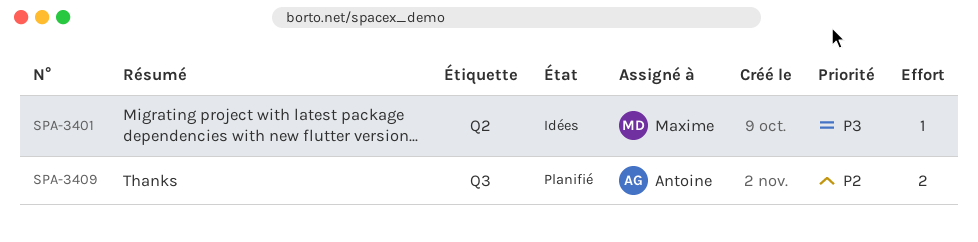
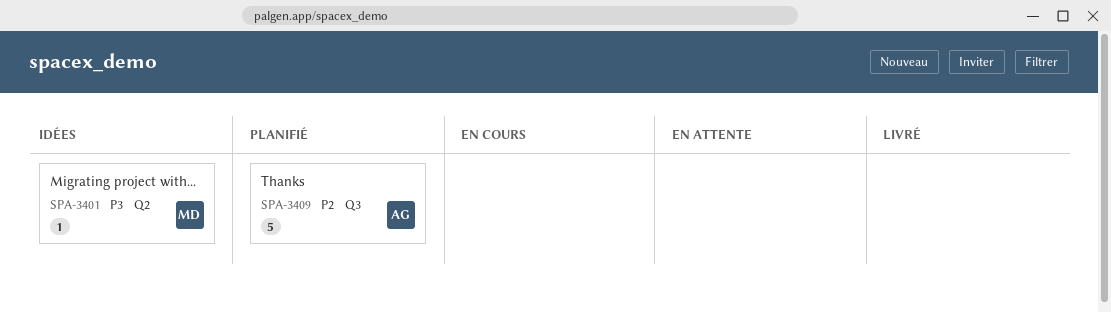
SPA-3409, estimate: 2 -> 5

